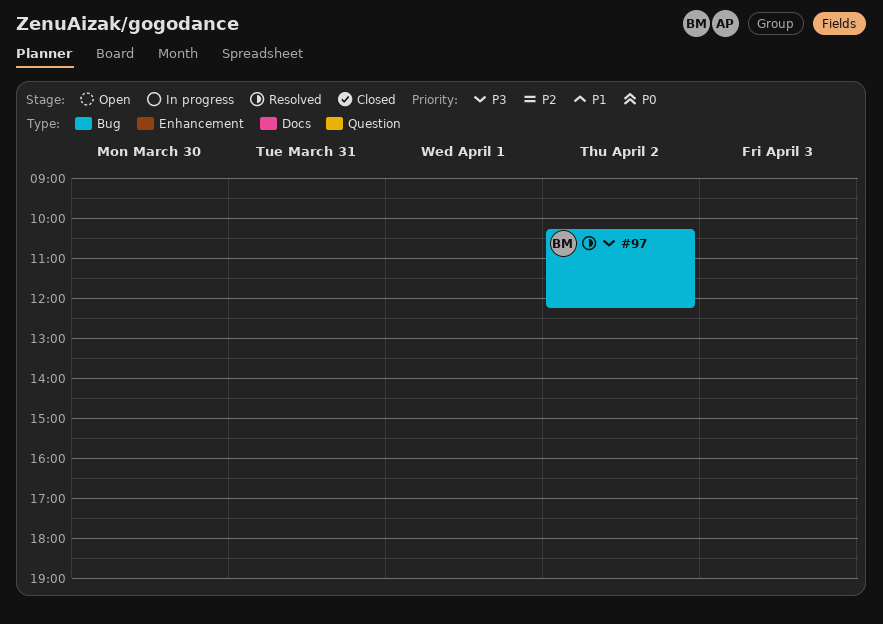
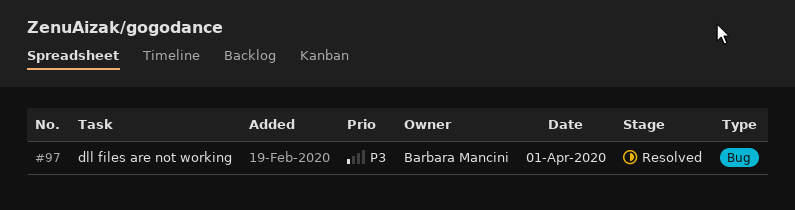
#97, day: Apr 2 -> Apr 1

